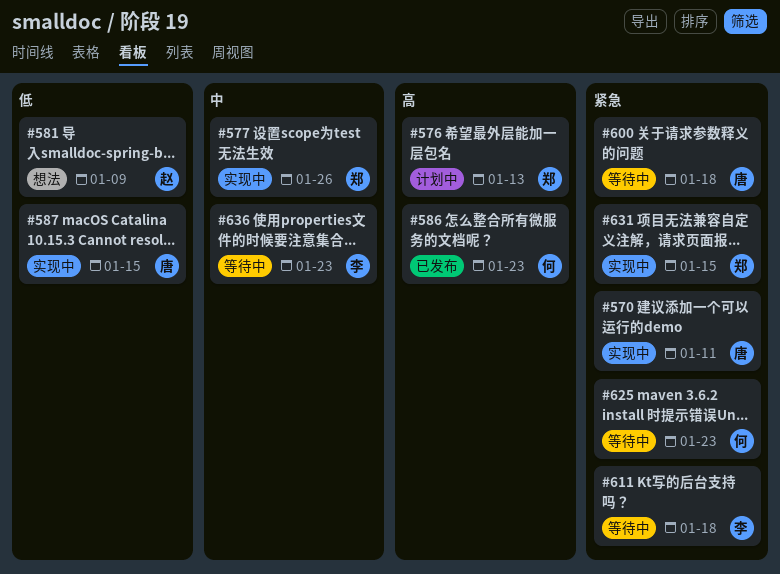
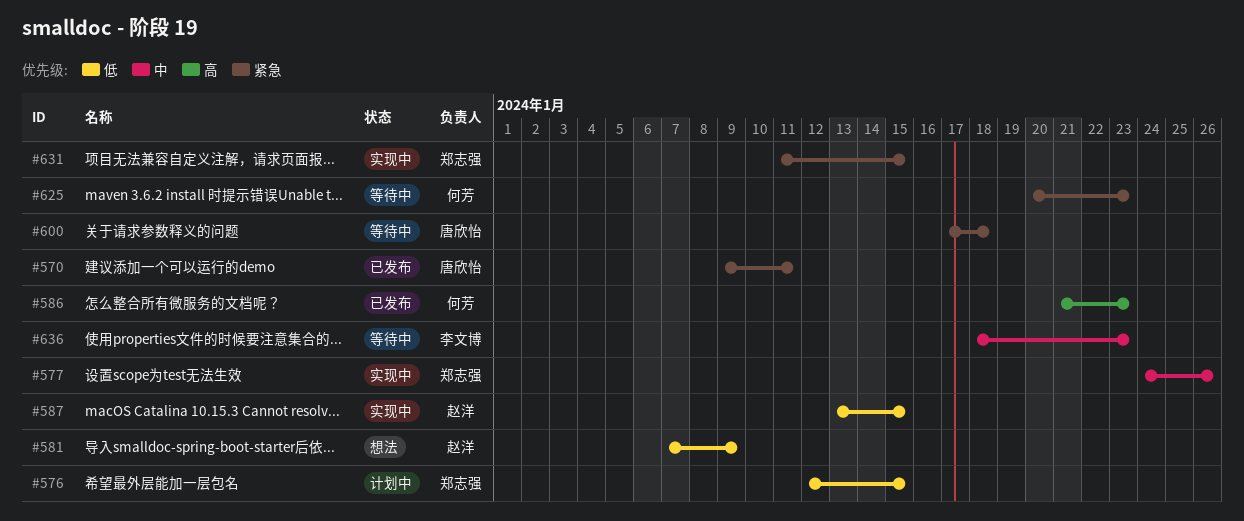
#570, status: 实现中 -> 已发布
#576, priority: 高 -> 低
#576, due: Jan 13 -> Jan 15
#587, owner: 唐欣怡 -> 赵洋
#611: present -> none

